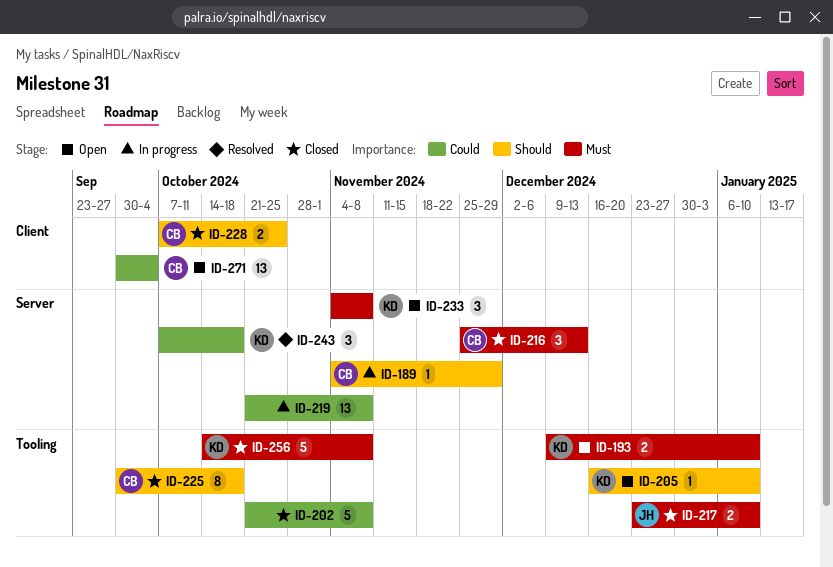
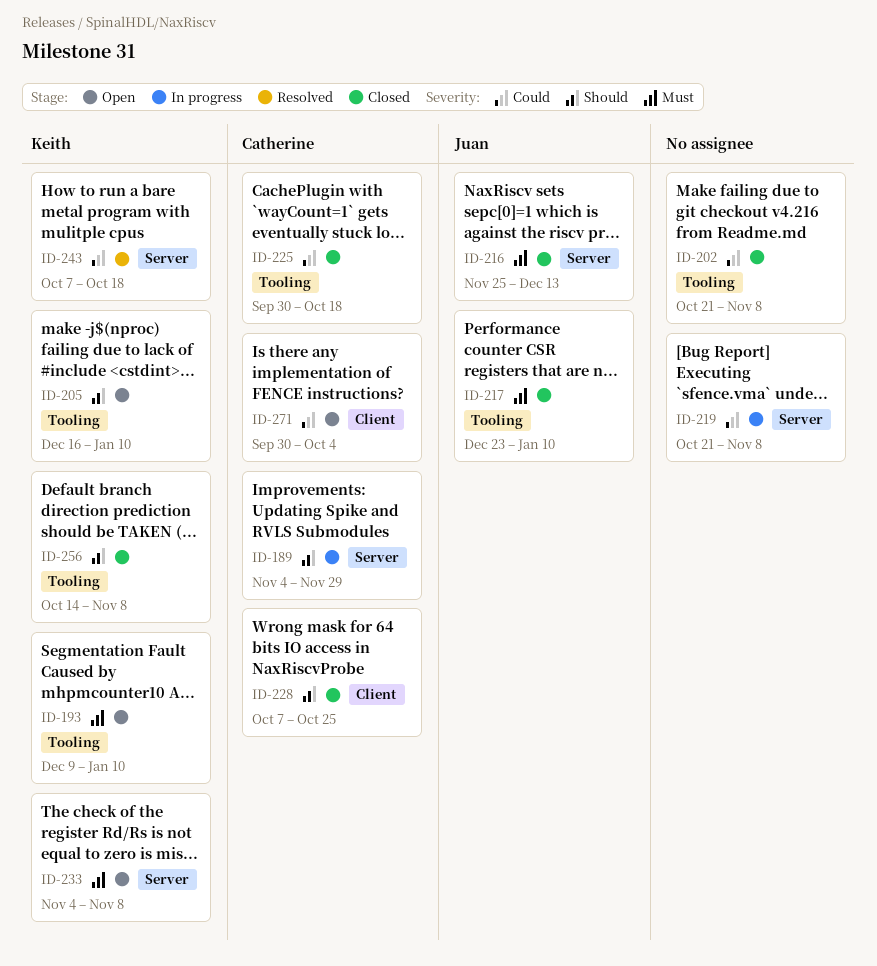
ID-216, owner: Catherine -> Juan
ID-225, priority: Should -> Could
ID-256, priority: Must -> Should

